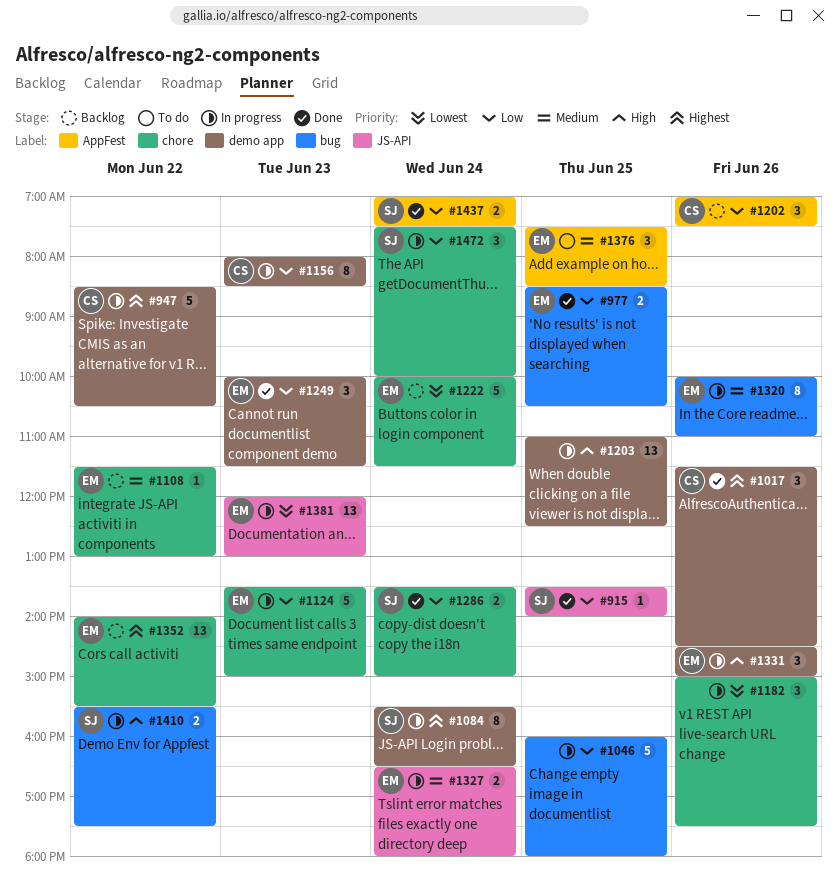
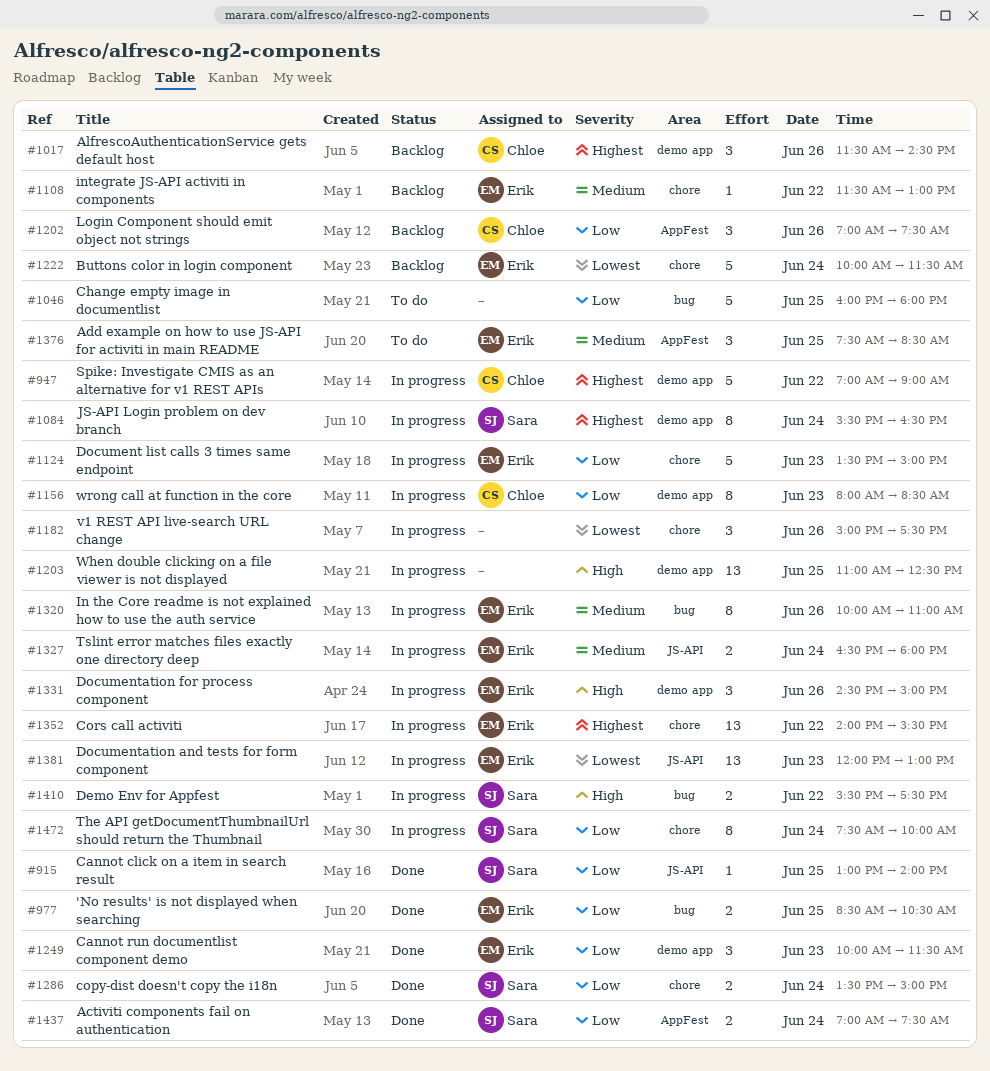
#915, begins: 13:30 -> 13:00
#947, begins: 08:30 -> 07:00
#947, ends: 10:30 -> 09:00
#1017, status: Done -> Backlog
#1046, status: In progress -> To do
#1352, status: Backlog -> In progress
#1472, estimate: 3 -> 8

